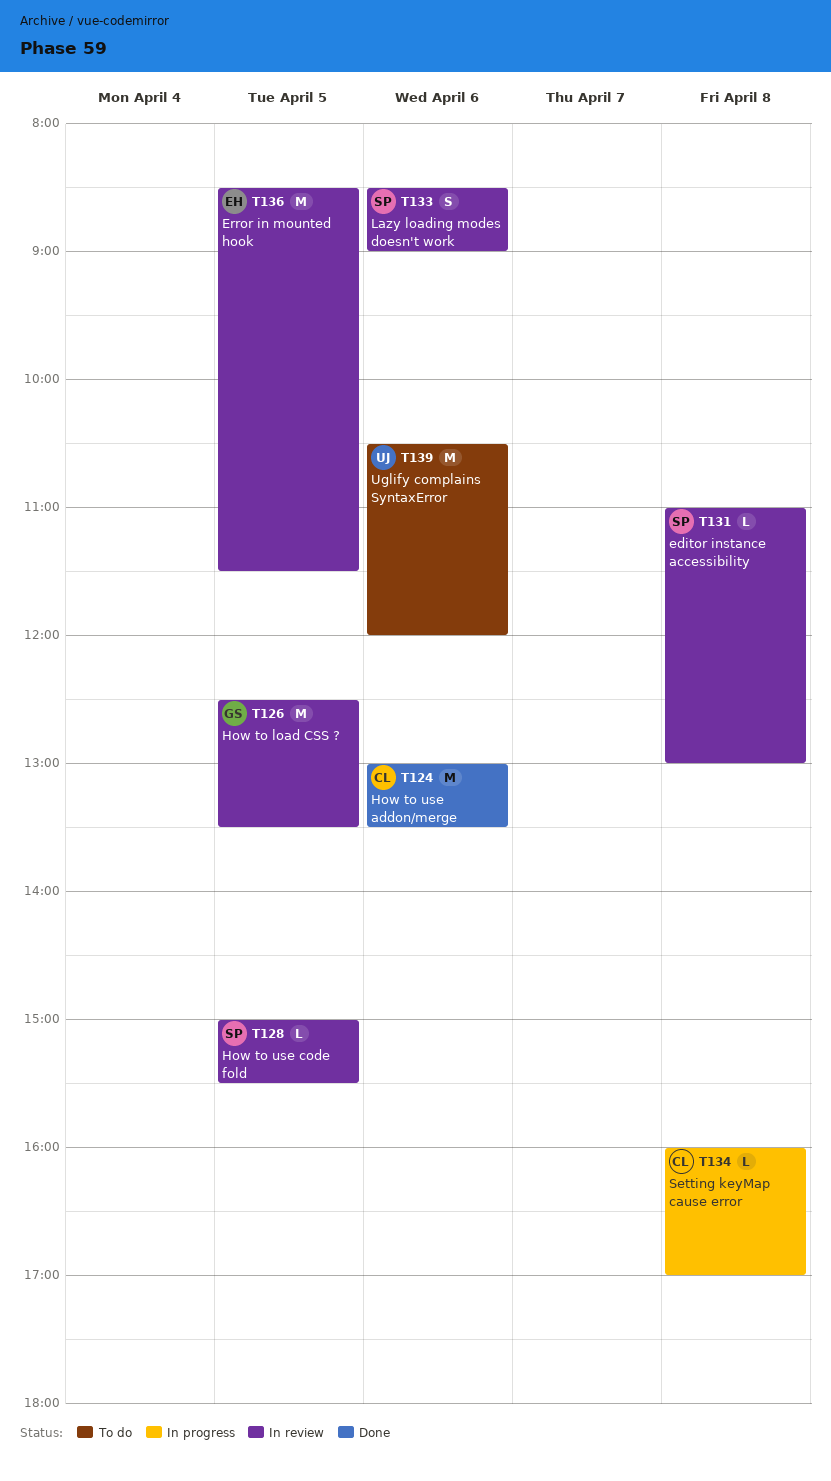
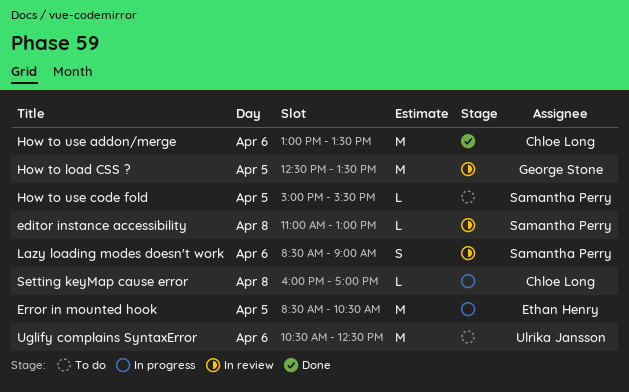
Error in mounted hook, status: In review -> In progress
Error in mounted hook, ends: 11:30 -> 10:30
How to use code fold, status: In review -> To do
Uglify complains SyntaxError, ends: 12:00 -> 12:30

